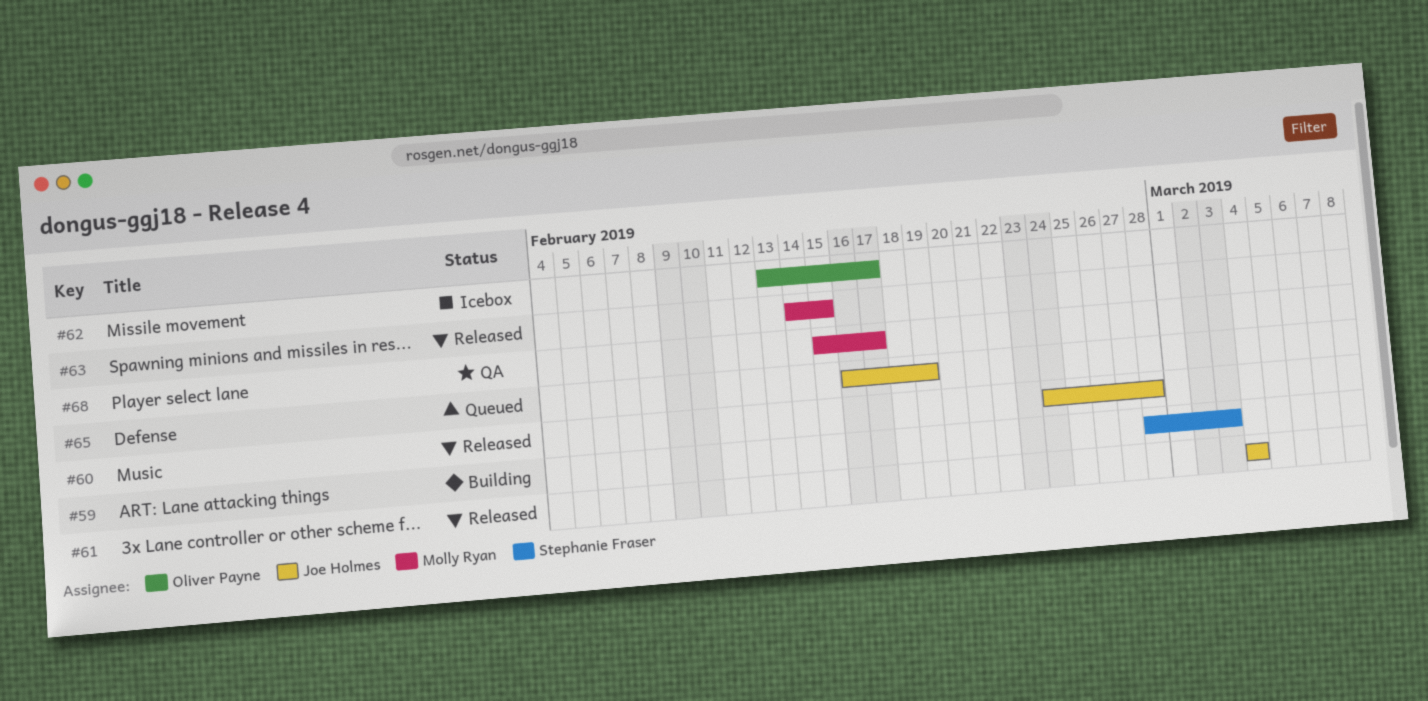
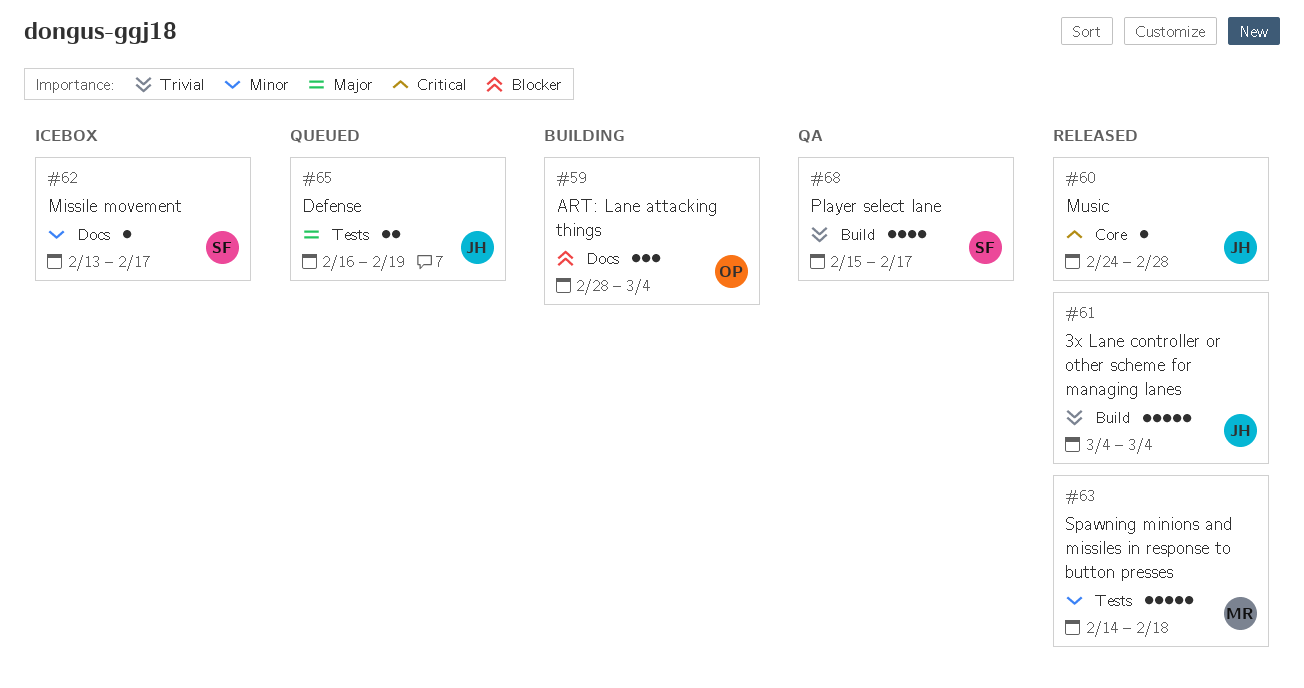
#59, owner: Stephanie Fraser -> Oliver Payne
#59, due: Mar 3 -> Mar 4
#62, owner: Oliver Payne -> Stephanie Fraser
#63, due: Feb 15 -> Feb 18
#68, owner: Molly Ryan -> Stephanie Fraser

